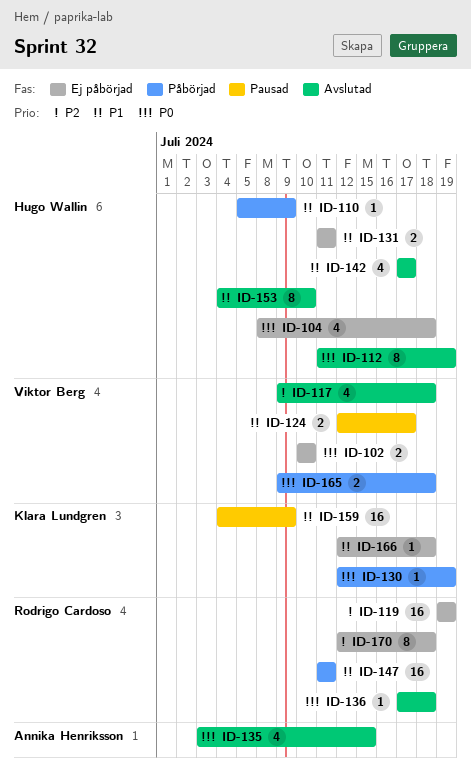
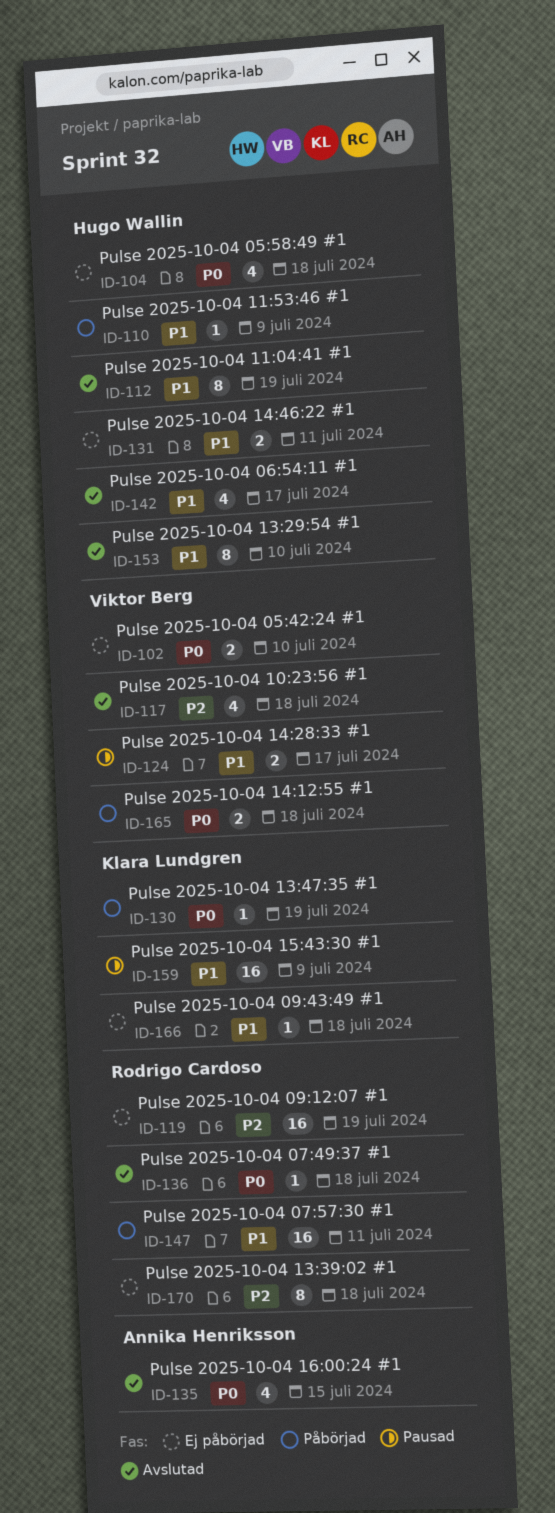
ID-112, priority: P0 -> P1

